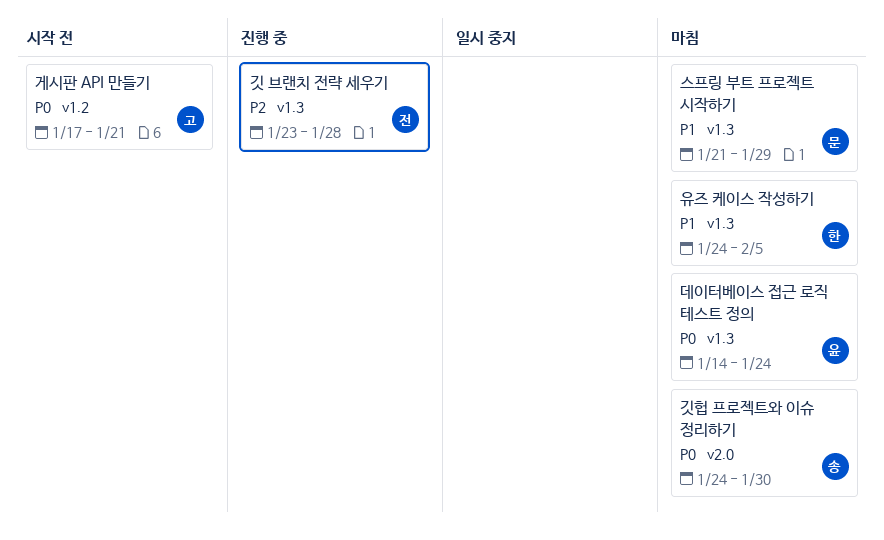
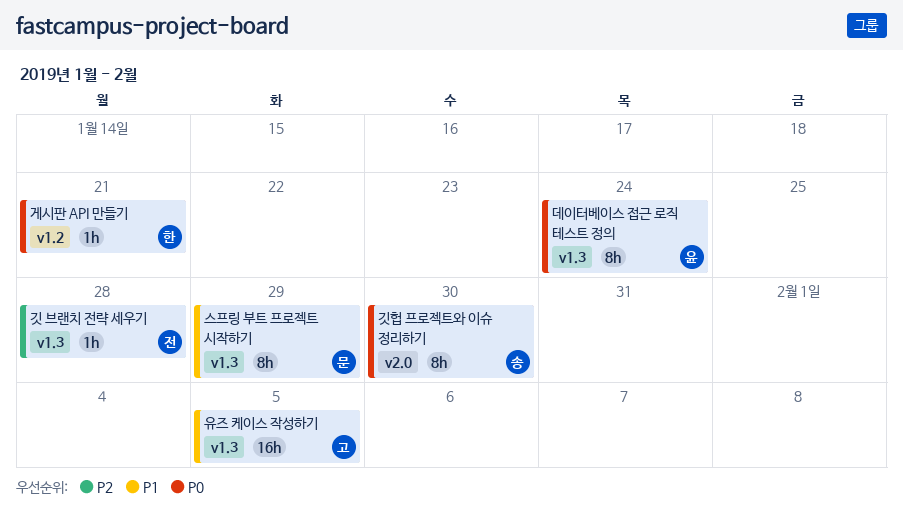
게시판 API 만들기, owner: 고 -> 한
유즈 케이스 작성하기, owner: 한 -> 고

